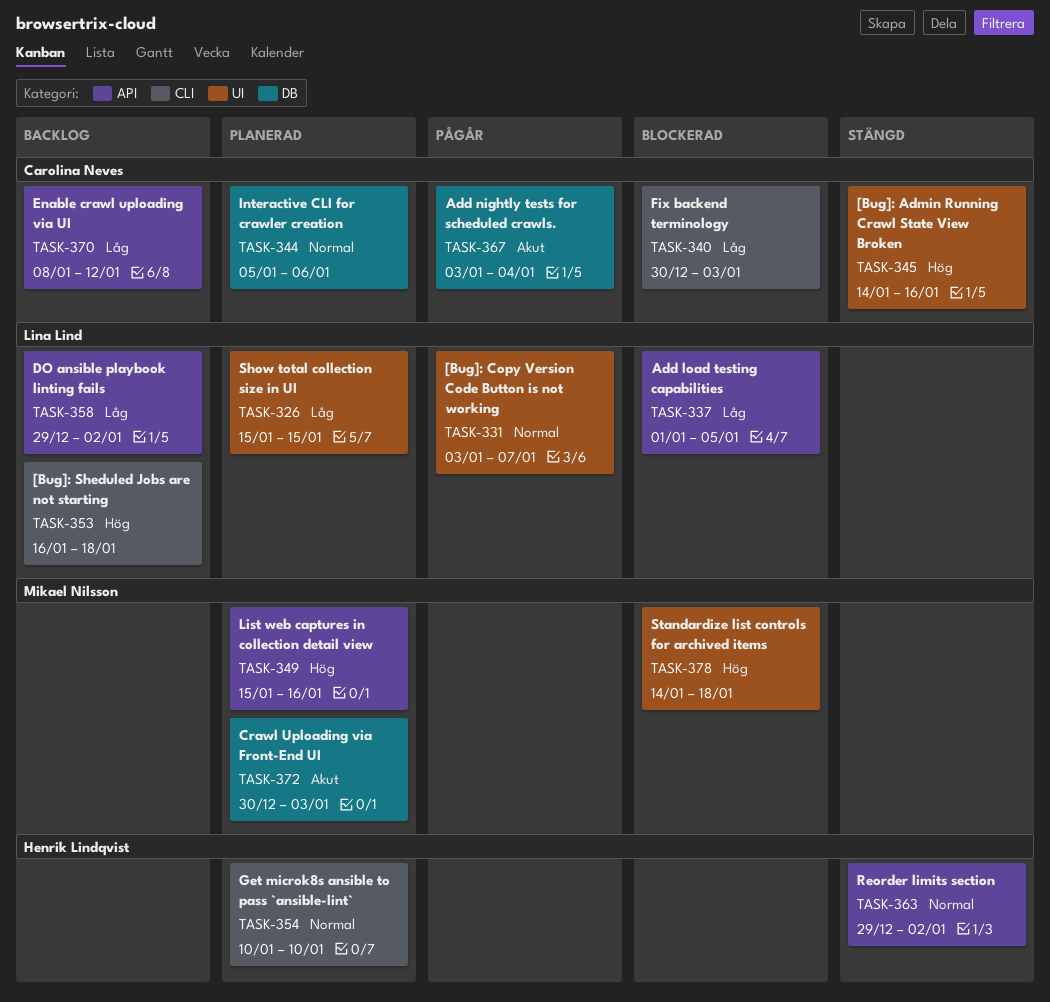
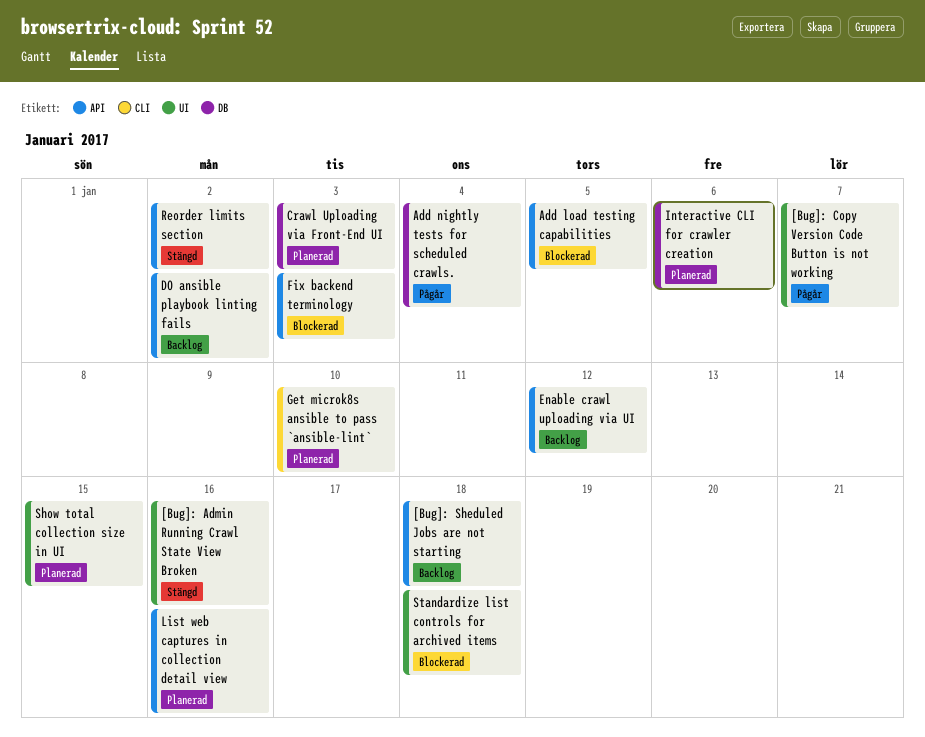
[Bug]: Sheduled Jobs are not starting, label: CLI -> API
Fix backend terminology, label: CLI -> API

